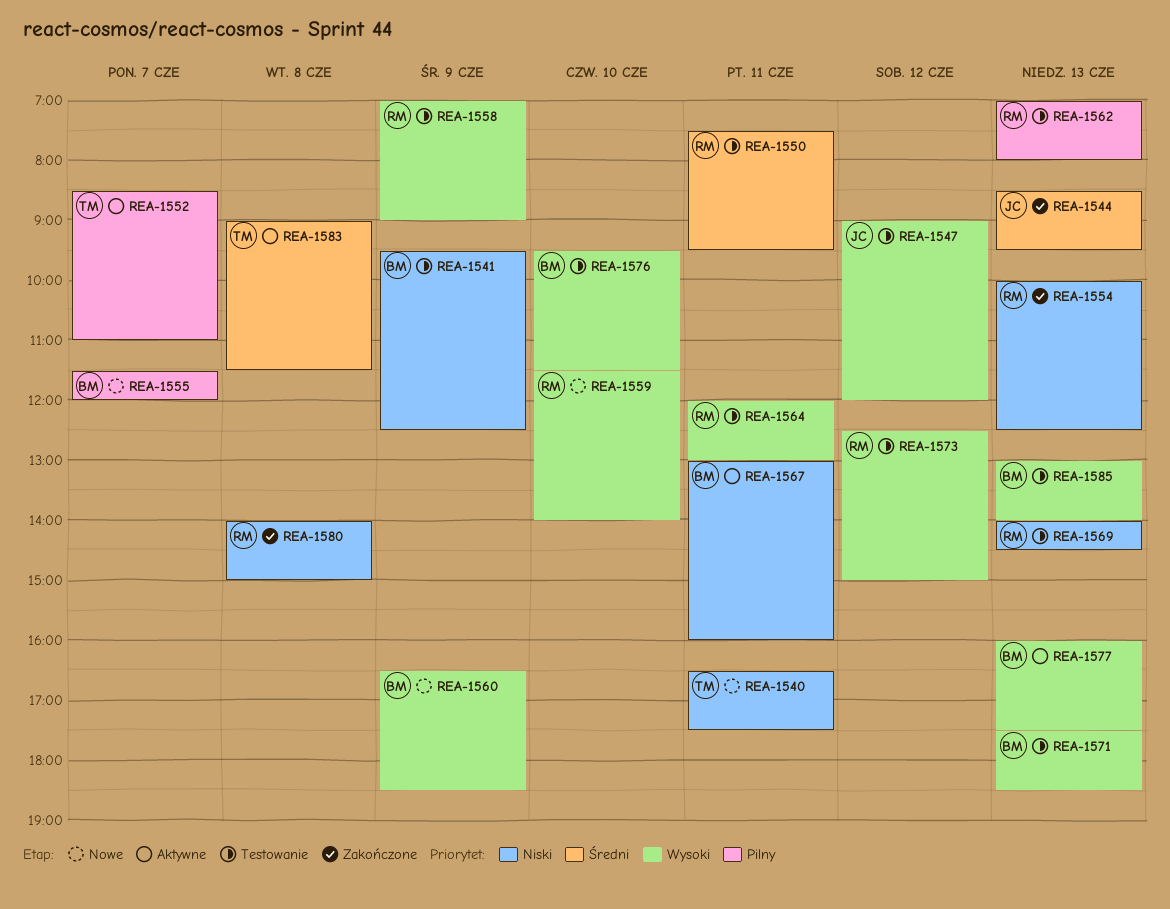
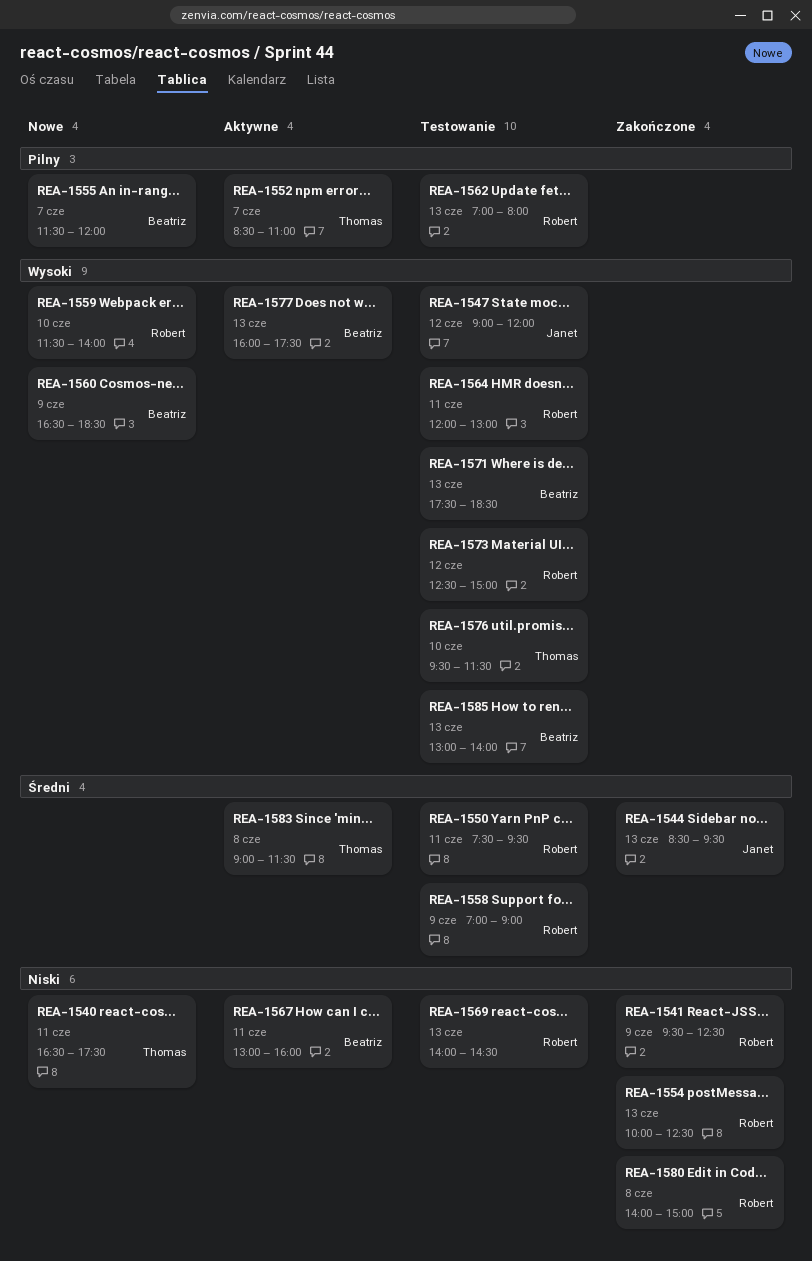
REA-1541, status: Testowanie -> Zakończone
REA-1541, owner: Beatriz -> Robert
REA-1558, priority: Wysoki -> Średni
REA-1576, owner: Beatriz -> Thomas

